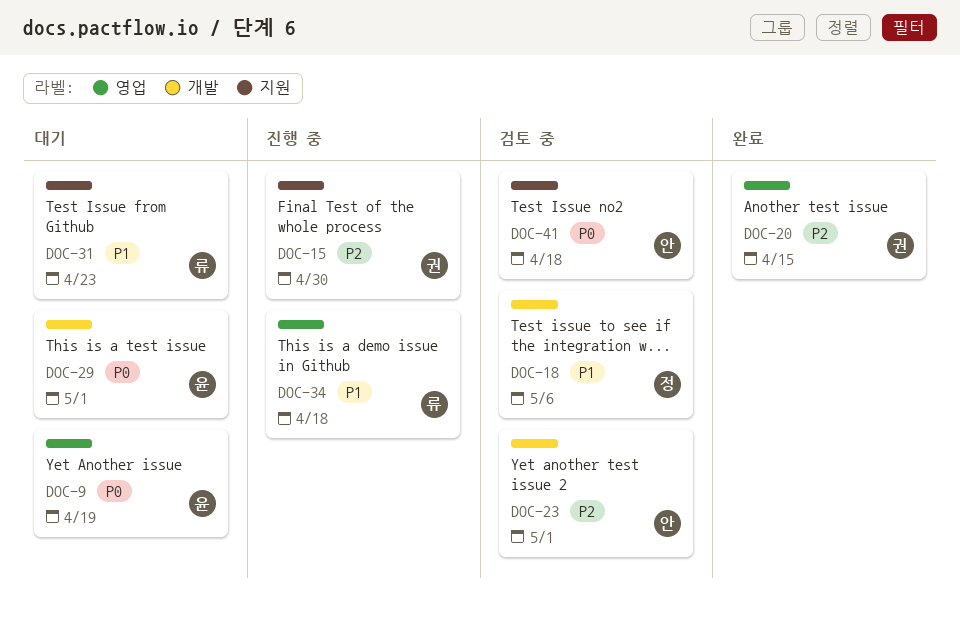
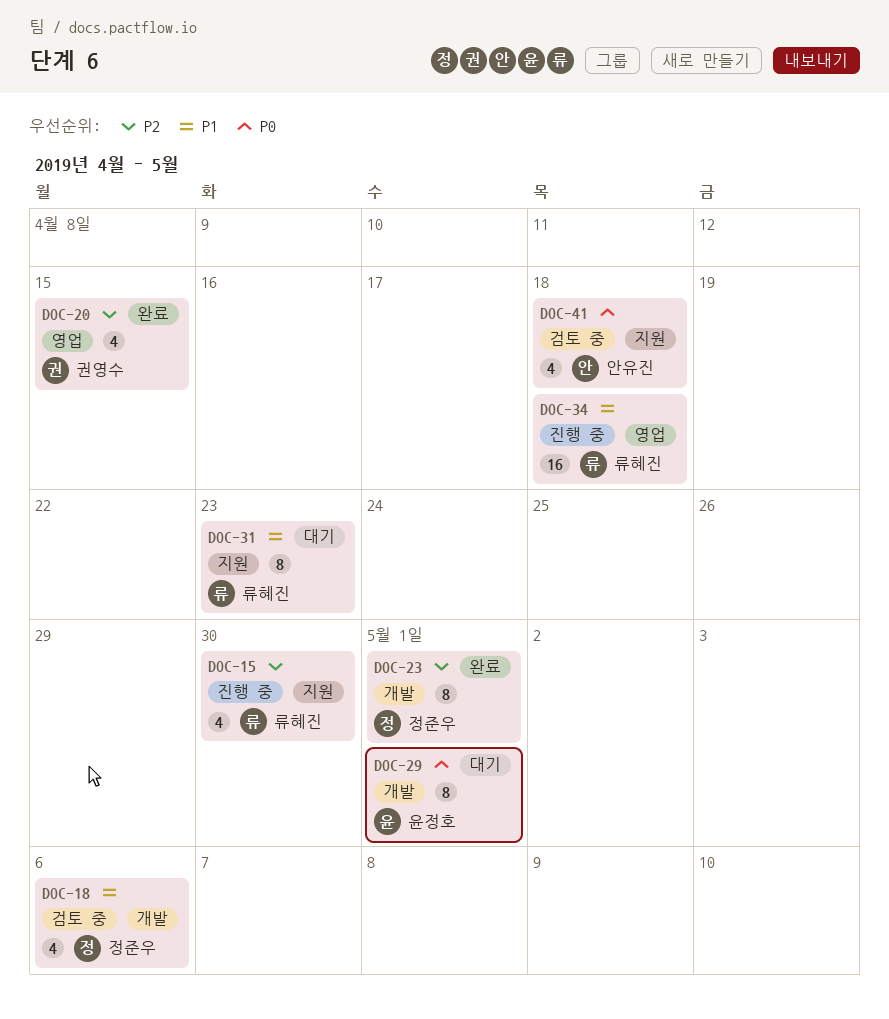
DOC-9: present -> none
DOC-15, owner: 권영수 -> 류혜진
DOC-23, status: 검토 중 -> 완료
DOC-23, owner: 안유진 -> 정준우

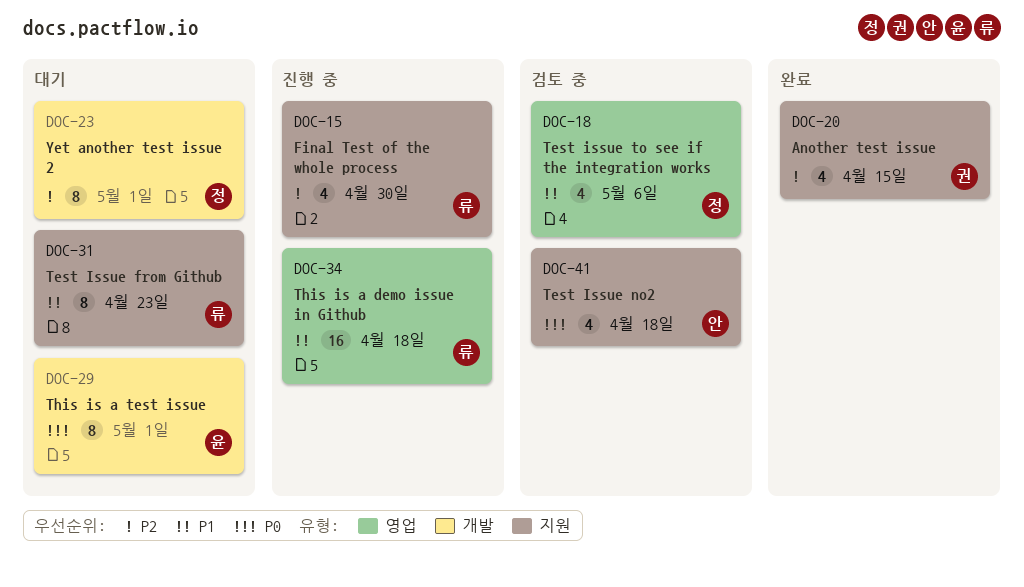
DOC-18, label: 개발 -> 영업
DOC-20, label: 영업 -> 지원
DOC-23, status: 완료 -> 대기

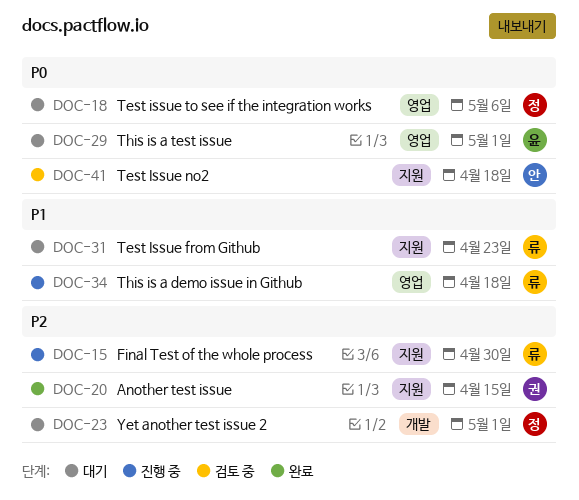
DOC-18, status: 검토 중 -> 대기
DOC-18, priority: P1 -> P0
DOC-29, label: 개발 -> 영업

